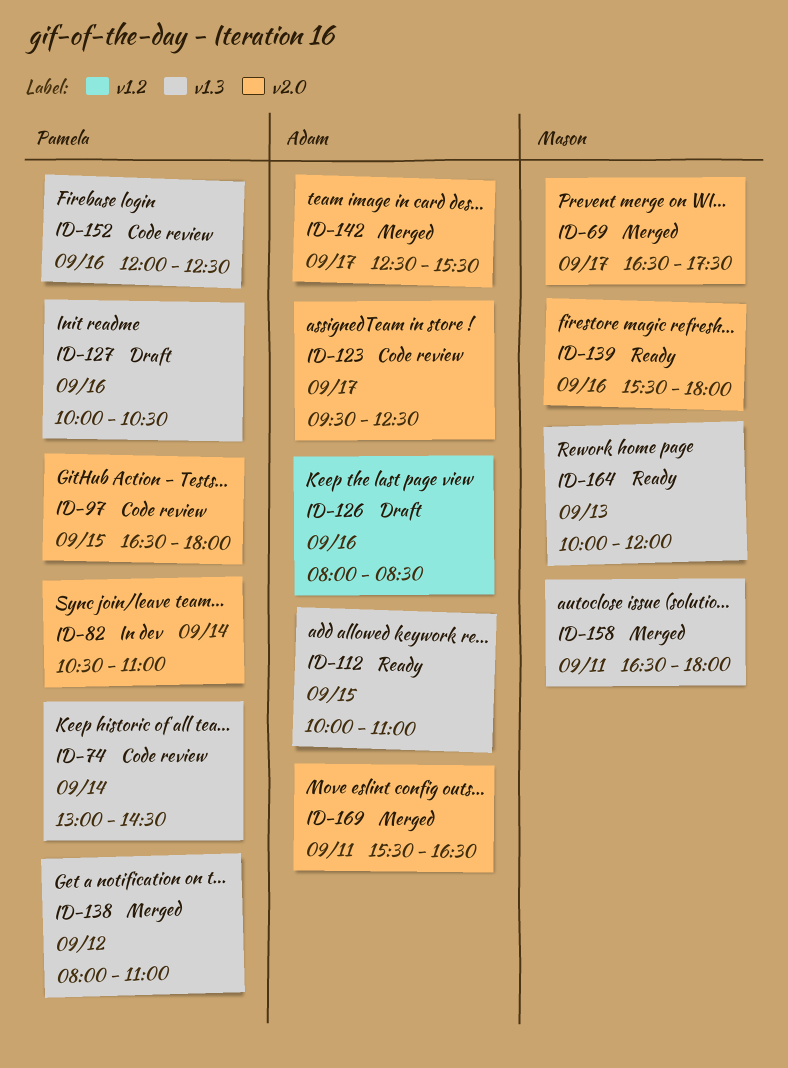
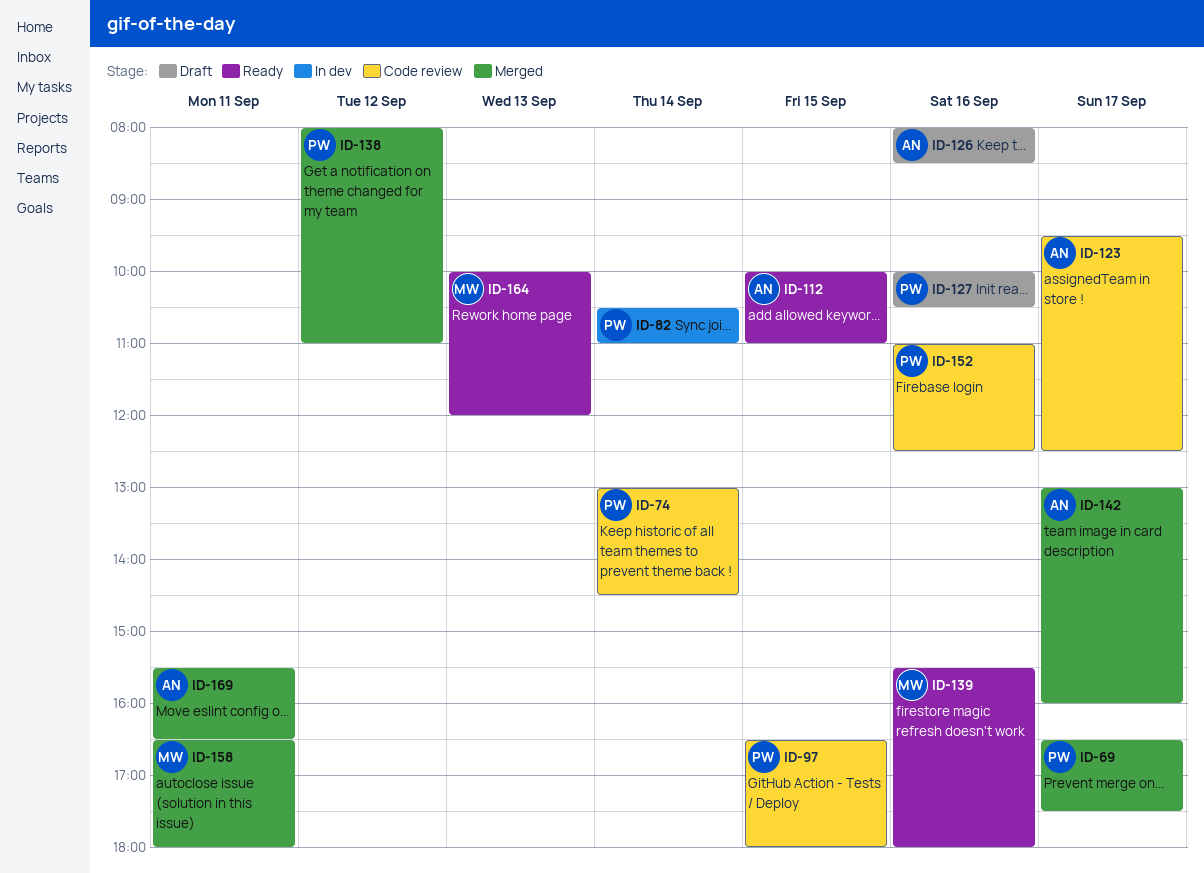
ID-69, owner: Mason -> Pamela
ID-142, begins: 12:30 -> 13:00
ID-142, ends: 15:30 -> 16:00
ID-152, begins: 12:00 -> 11:00

